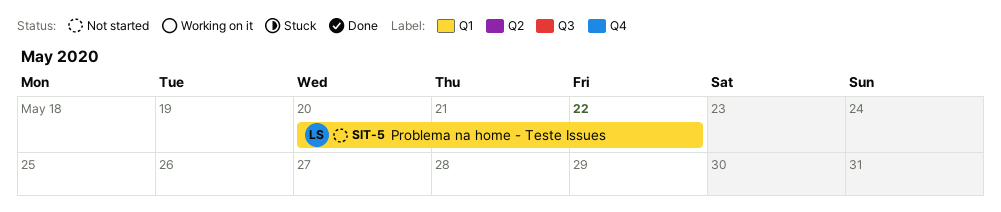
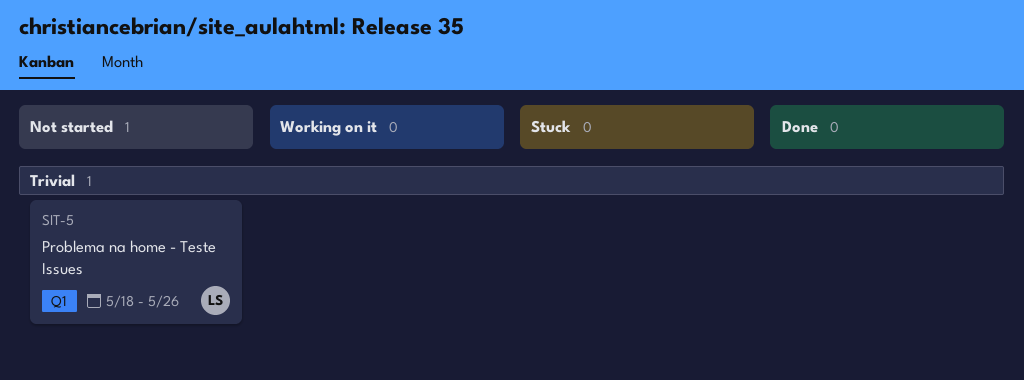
SIT-5, start: May 20 -> May 18
SIT-5, due: May 22 -> May 26

